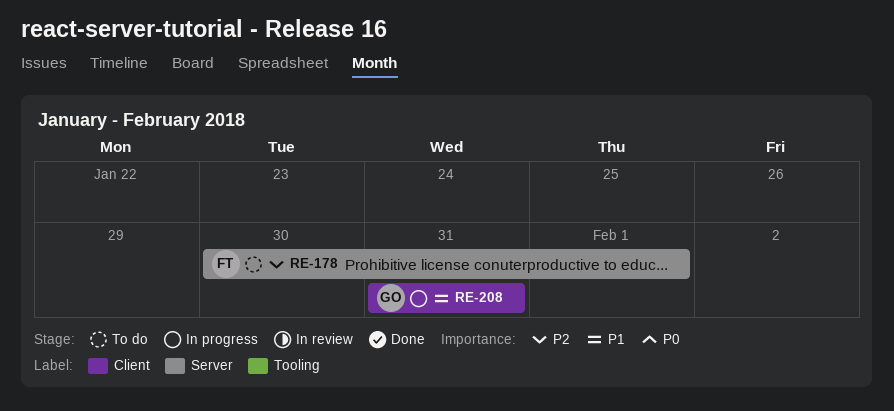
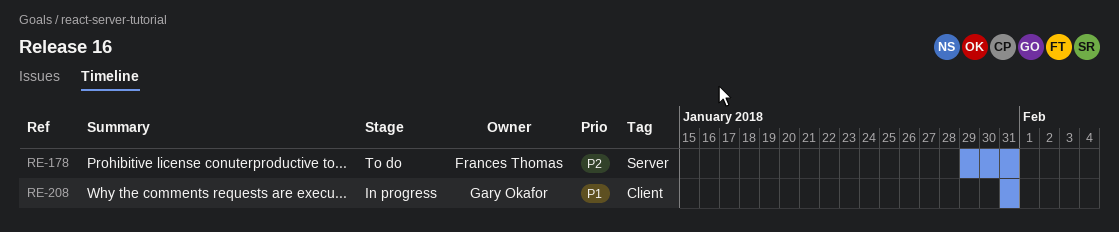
RE-178, start: Jan 30 -> Jan 29
RE-178, due: Feb 1 -> Jan 31

